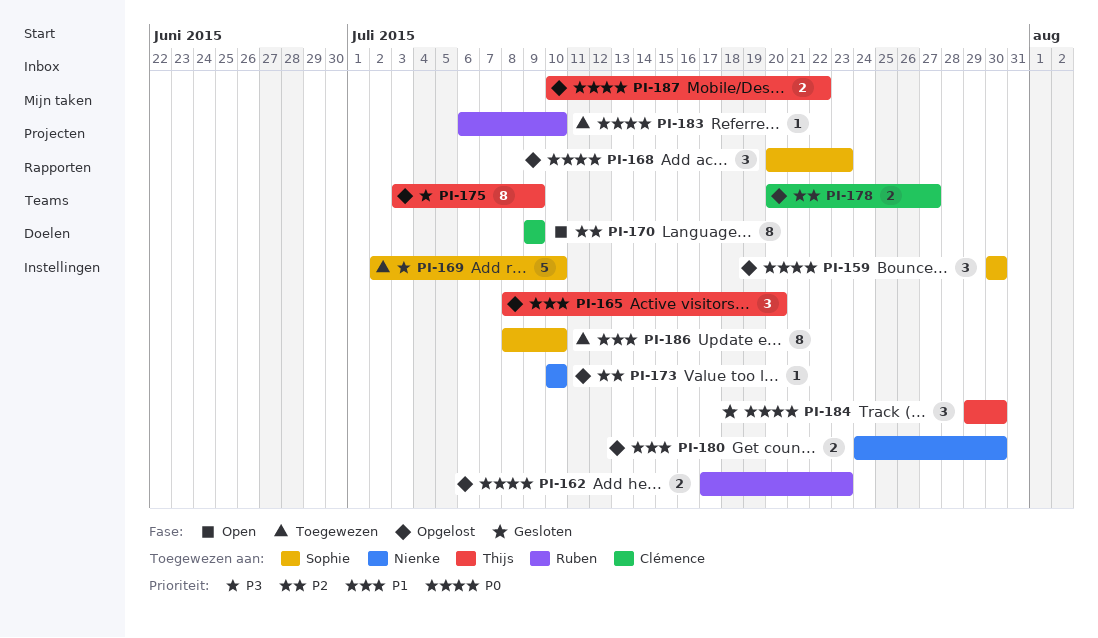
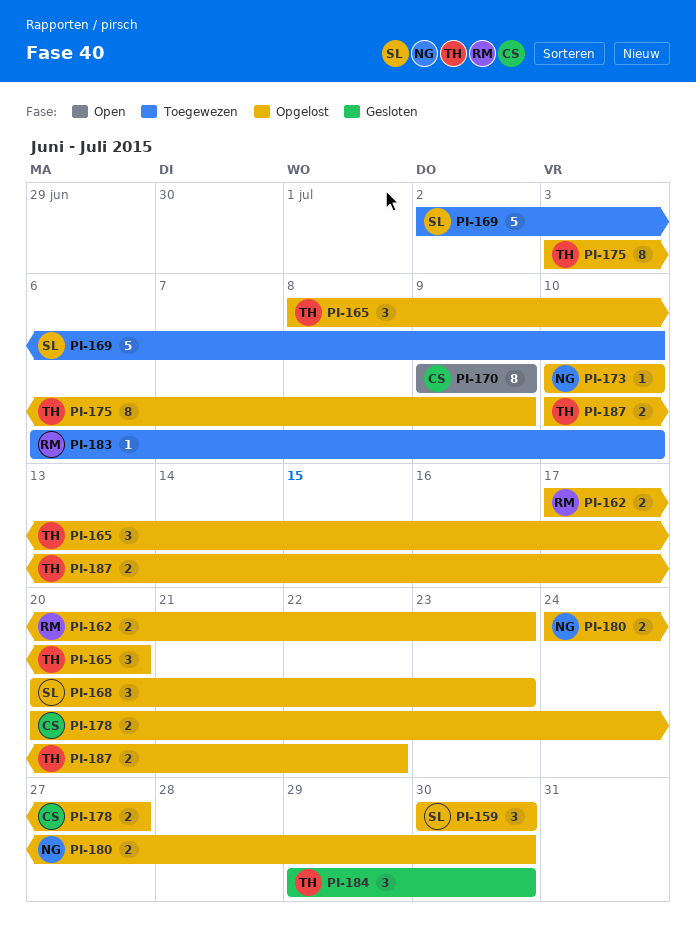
PI-186: present -> none

